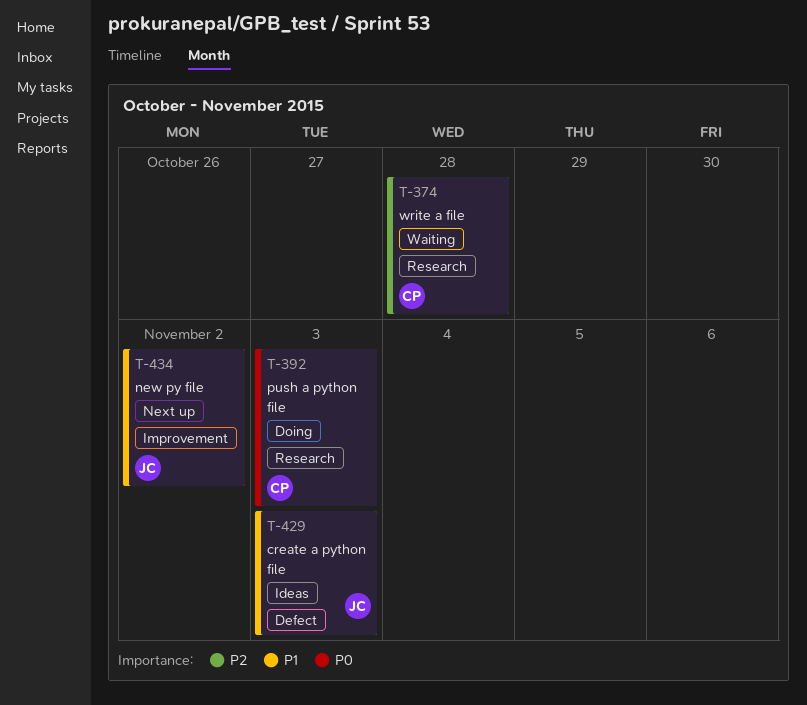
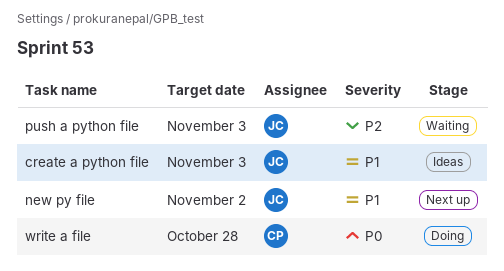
push a python file, status: Doing -> Waiting
push a python file, owner: CP -> JC
push a python file, priority: P0 -> P2
write a file, status: Waiting -> Doing
write a file, priority: P2 -> P0

